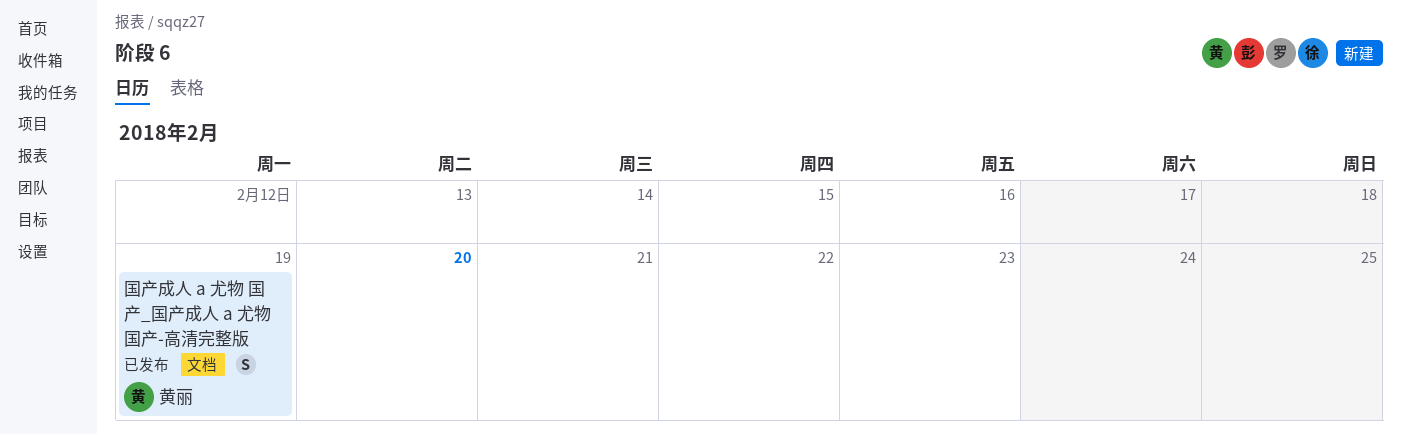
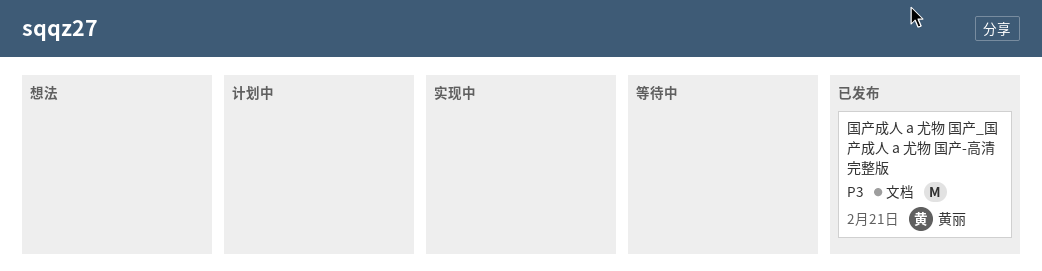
国产成人 a 尤物 国产_国产成人 a 尤物 国产-高清完整版, estimate: S -> M
国产成人 a 尤物 国产_国产成人 a 尤物 国产-高清完整版, due: Feb 19 -> Feb 21

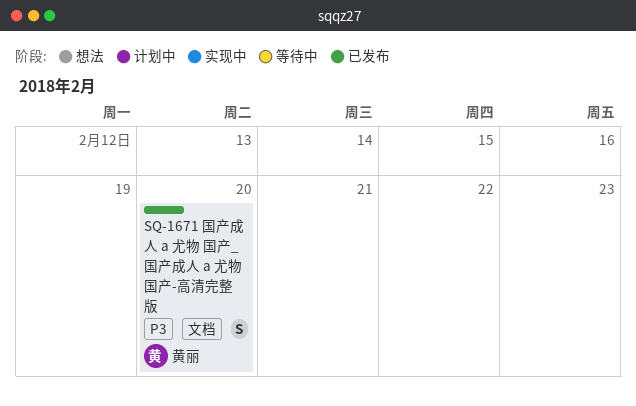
国产成人 a 尤物 国产_国产成人 a 尤物 国产-高清完整版, estimate: M -> S
国产成人 a 尤物 国产_国产成人 a 尤物 国产-高清完整版, due: Feb 21 -> Feb 20

